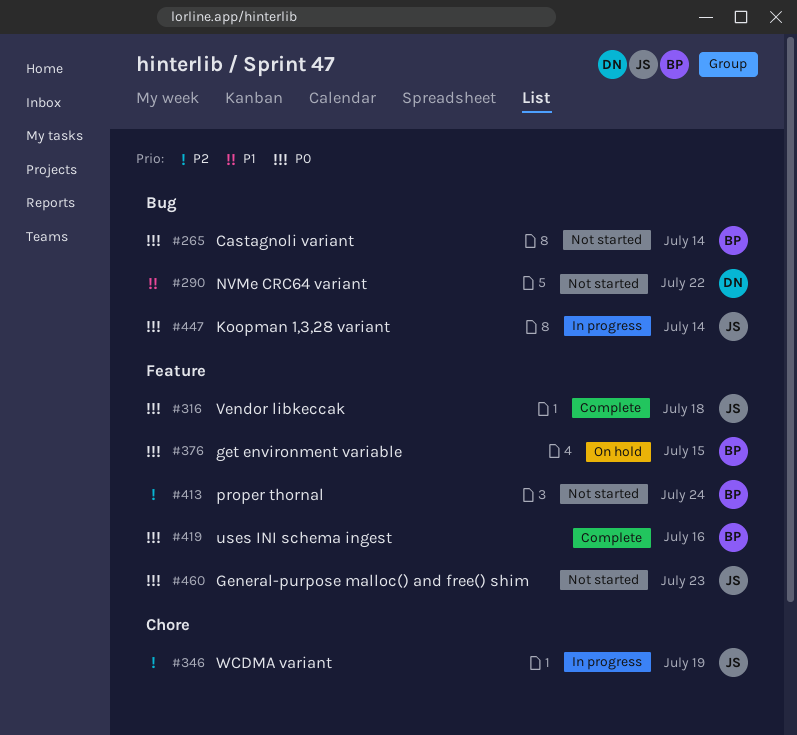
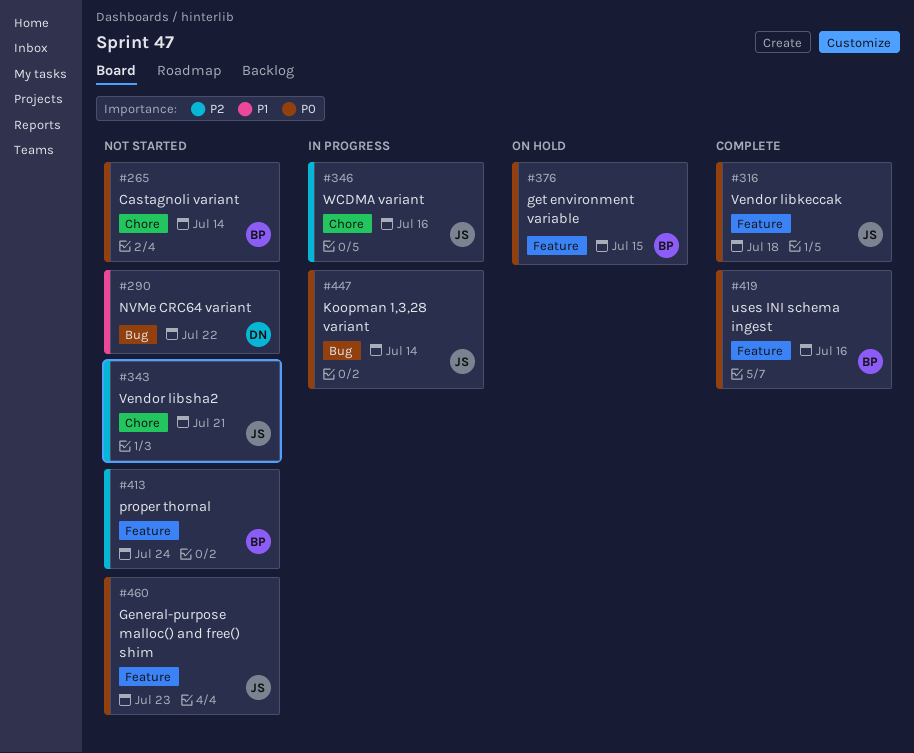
#265, label: Bug -> Chore
#343: none -> present
#346, due: Jul 19 -> Jul 16

